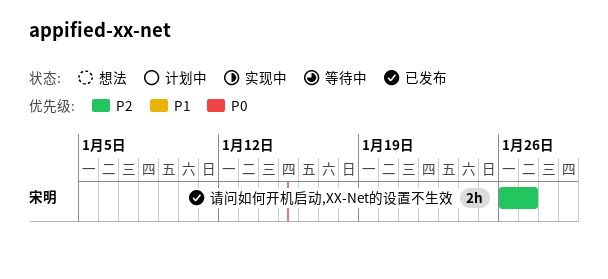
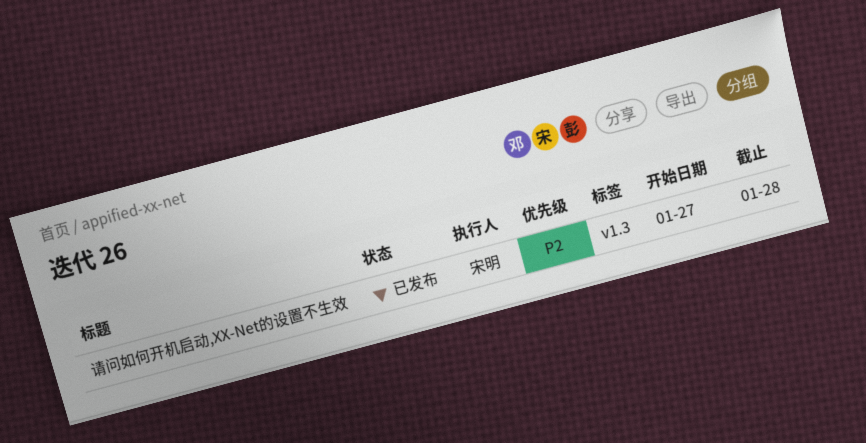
请问如何开机启动,XX-Net的设置不生效, start: Jan 26 -> Jan 27
请问如何开机启动,XX-Net的设置不生效, due: Jan 27 -> Jan 28

